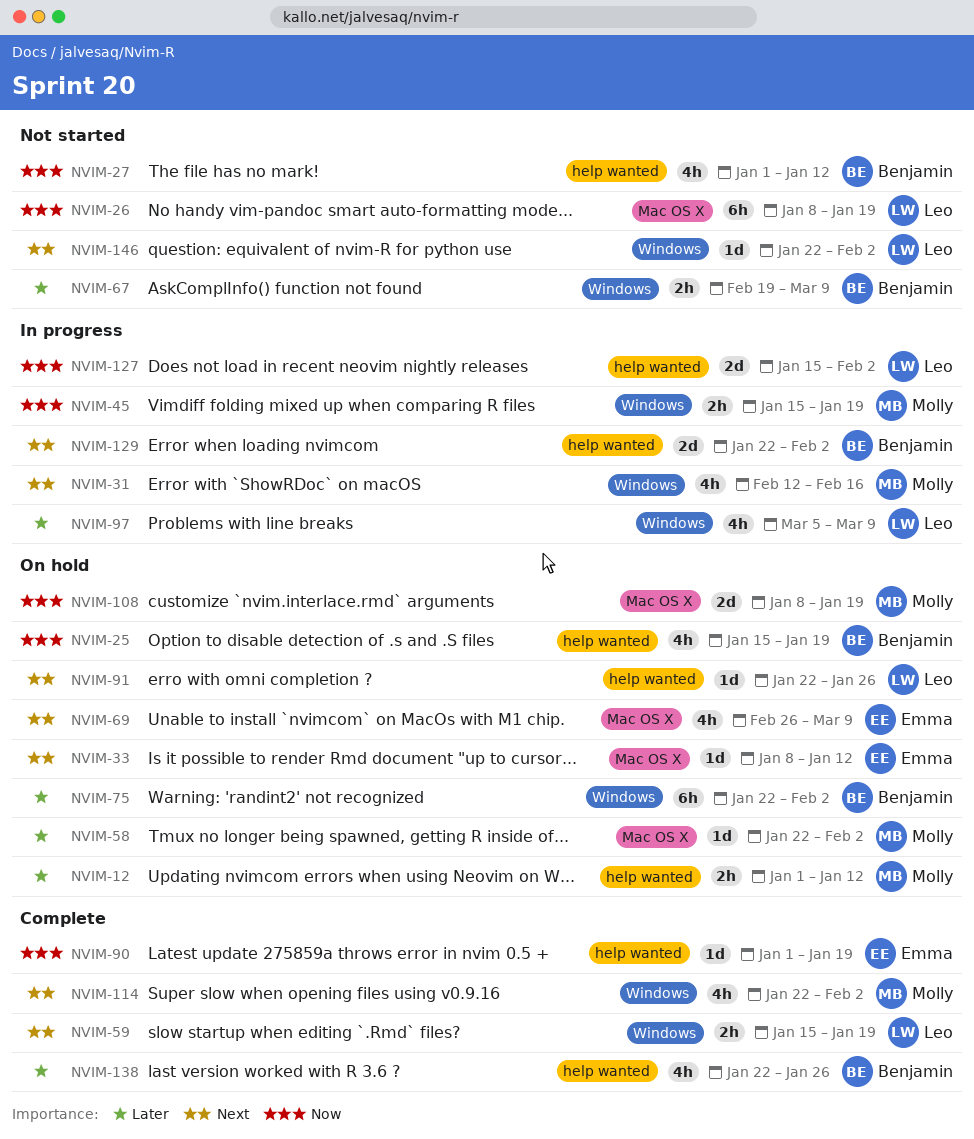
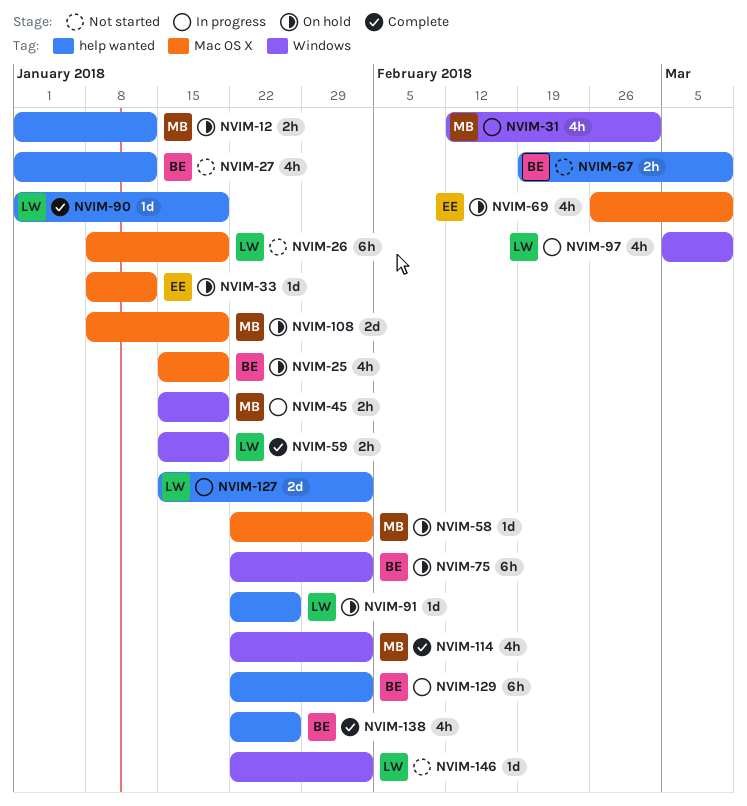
NVIM-25, label: help wanted -> Mac OS X
NVIM-31, due: Feb 16 -> Mar 2
NVIM-67, label: Windows -> help wanted
NVIM-90, owner: Emma -> Leo
NVIM-129, estimate: 2d -> 6h

